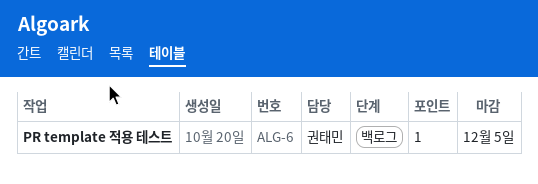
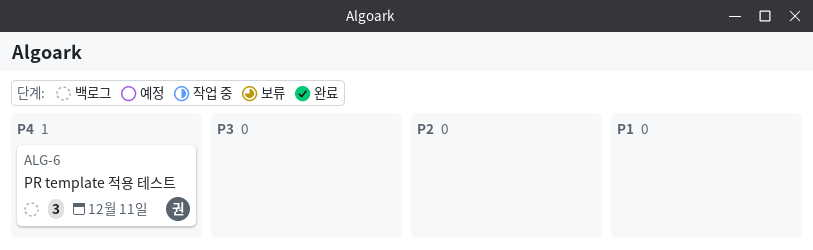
ALG-6, estimate: 1 -> 3
ALG-6, due: Dec 5 -> Dec 11

